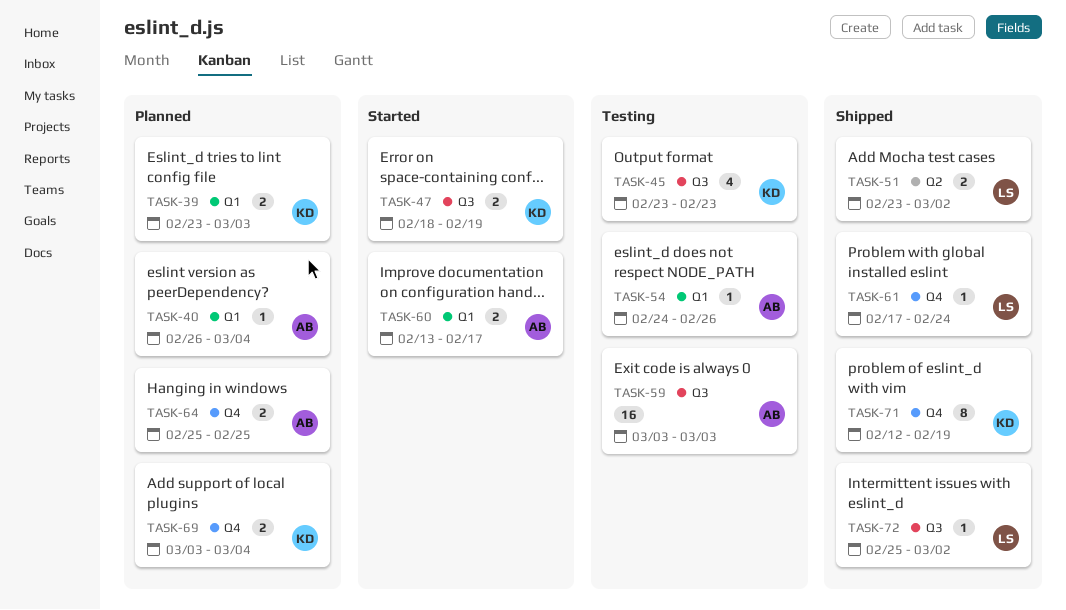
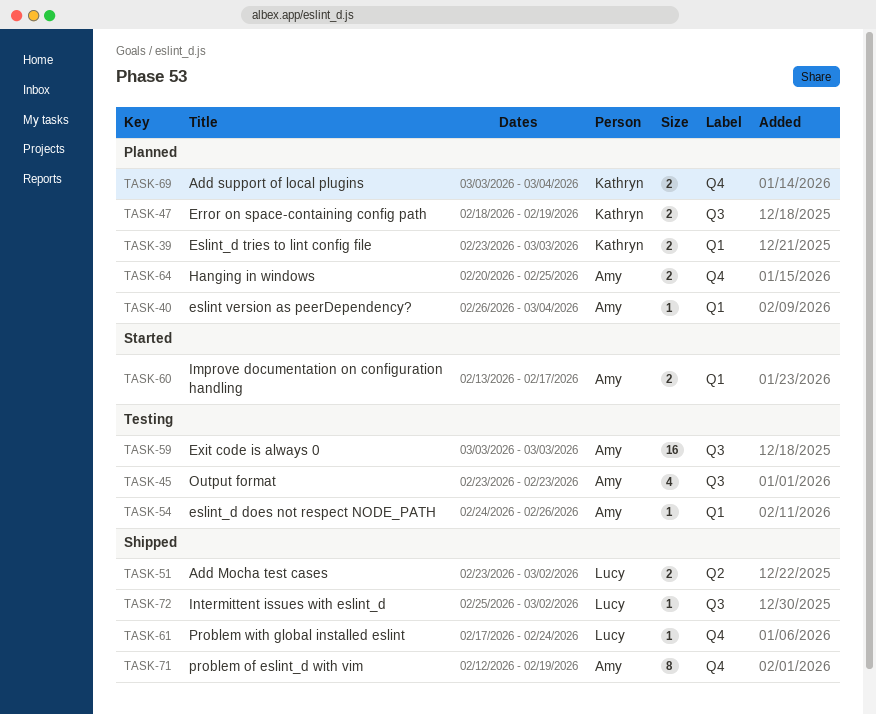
TASK-45, owner: Kathryn -> Amy
TASK-47, status: Started -> Planned
TASK-64, start: Feb 25 -> Feb 20
TASK-71, owner: Kathryn -> Amy

